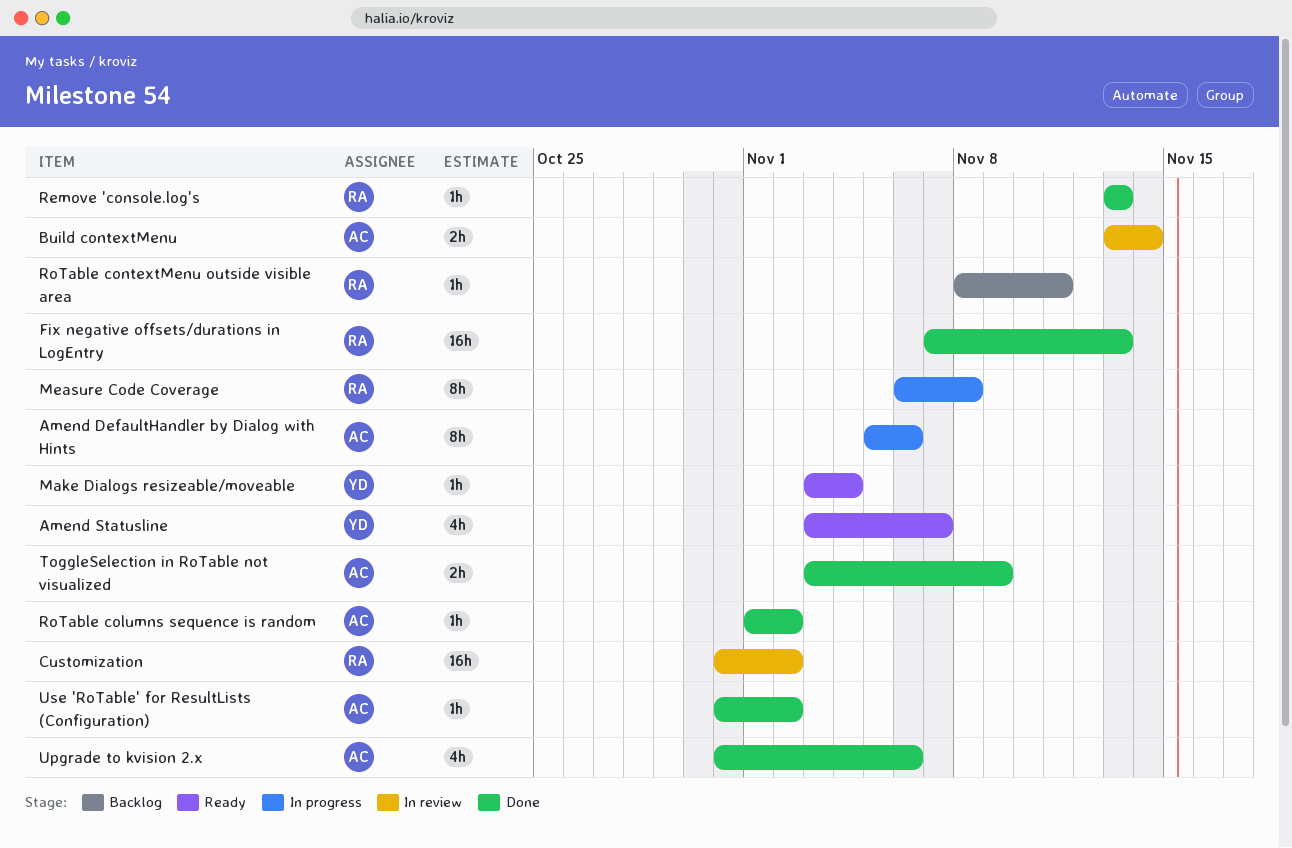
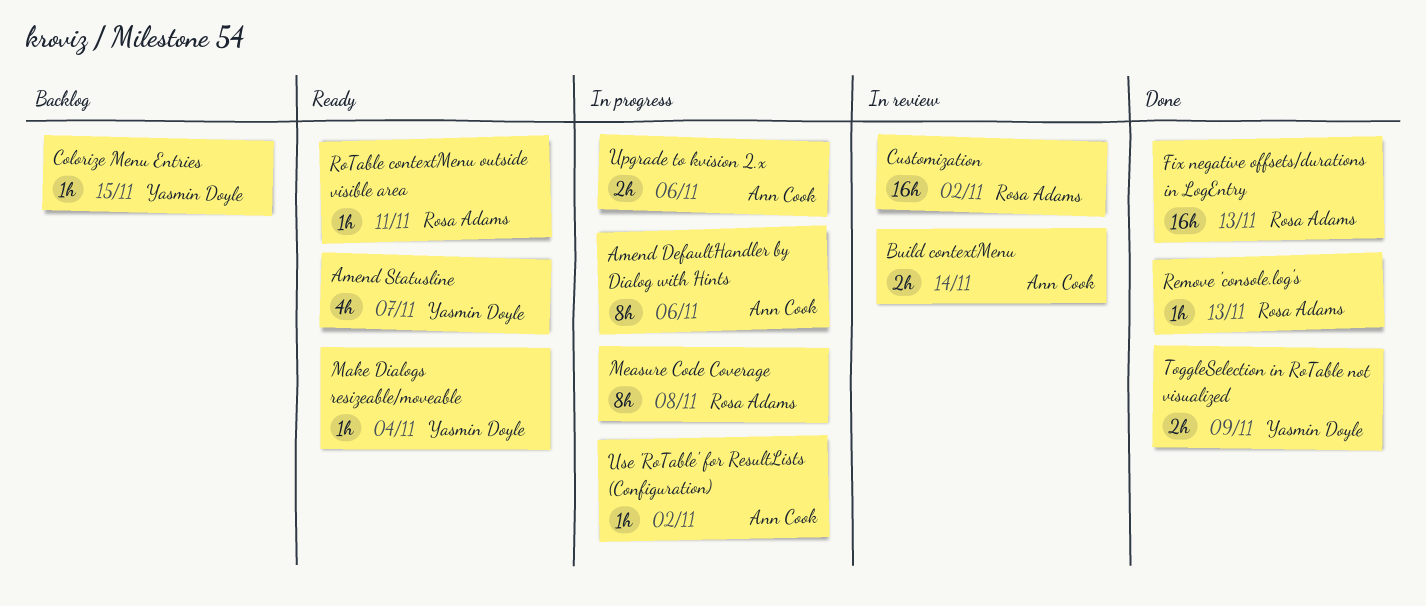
Colorize Menu Entries: none -> present
RoTable columns sequence is random: present -> none
RoTable contextMenu outside visible area, status: Backlog -> Ready
ToggleSelection in RoTable not visualized, owner: Ann Cook -> Yasmin Doyle
Upgrade to kvision 2.x, status: Done -> In progress
Upgrade to kvision 2.x, estimate: 4h -> 2h
Use 'RoTable' for ResultLists (Configuration), status: Done -> In progress

